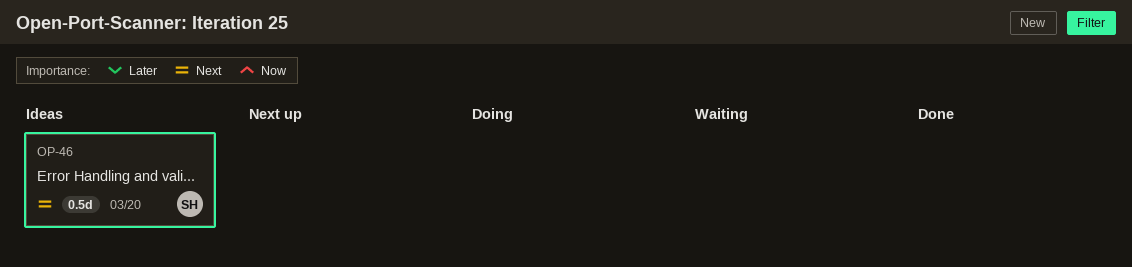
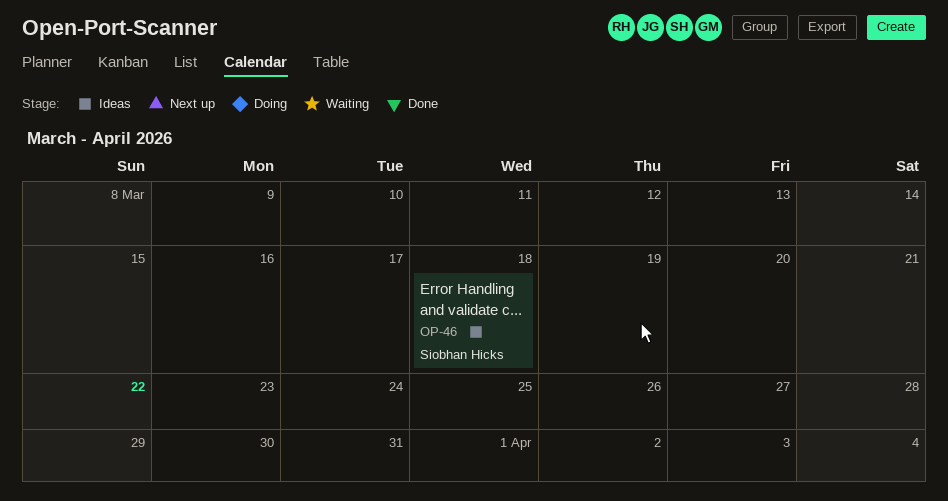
OP-46, due: Mar 20 -> Mar 18

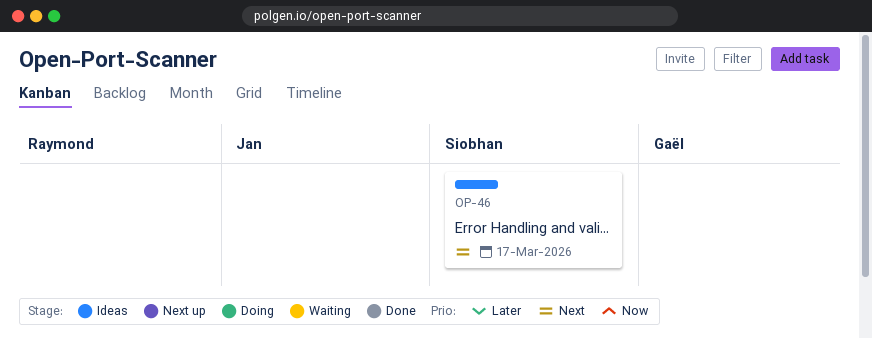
OP-46, due: Mar 18 -> Mar 17

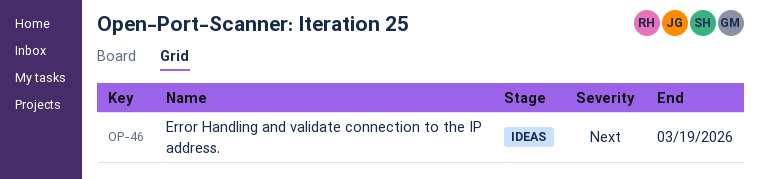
OP-46, due: Mar 17 -> Mar 19

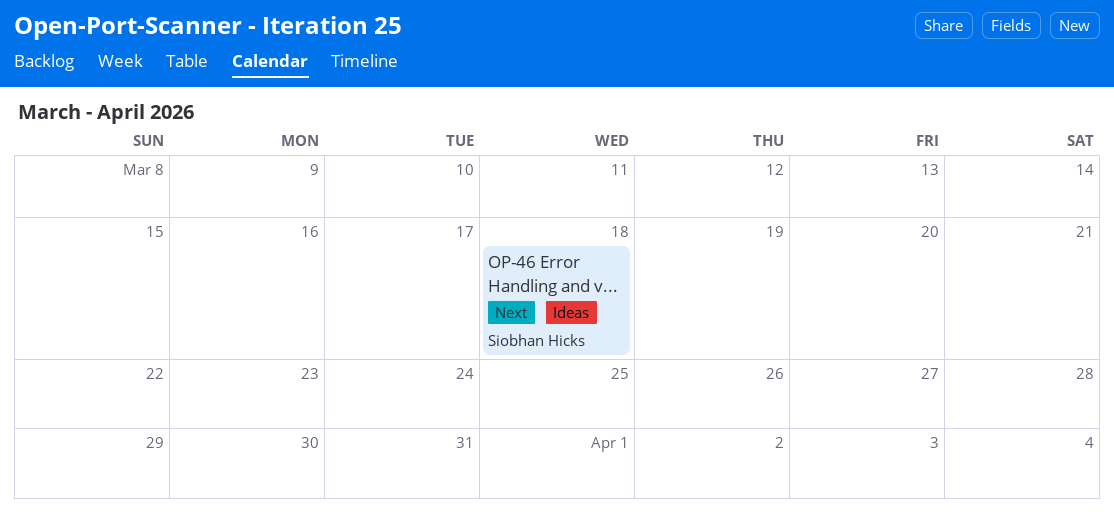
OP-46, due: Mar 19 -> Mar 18

